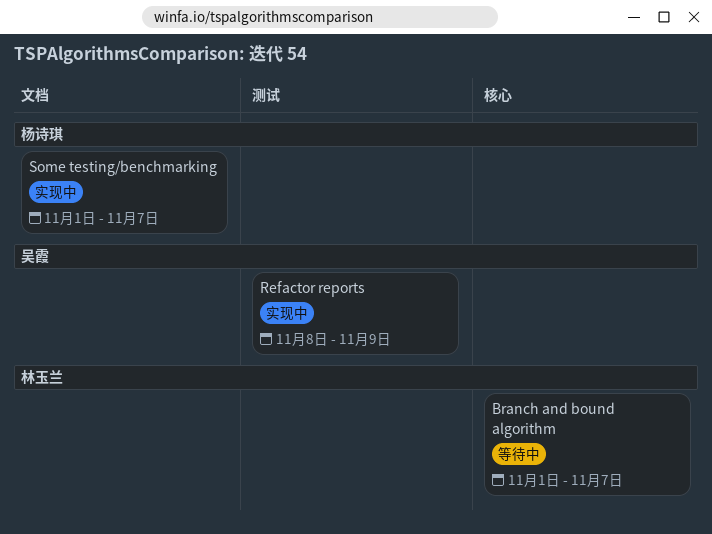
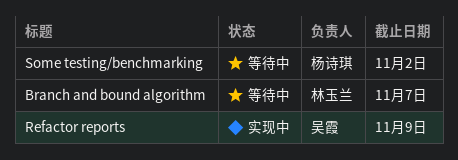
Some testing/benchmarking, status: 实现中 -> 等待中
Some testing/benchmarking, due: Nov 7 -> Nov 2

